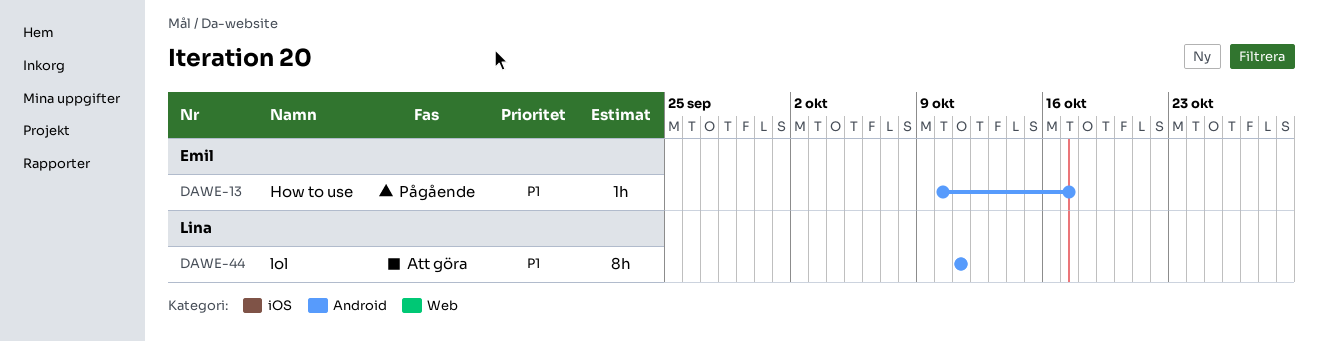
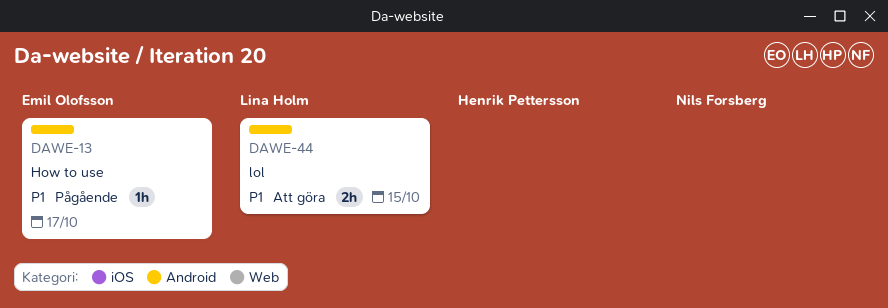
DAWE-44, estimate: 8h -> 2h
DAWE-44, due: Oct 11 -> Oct 15

